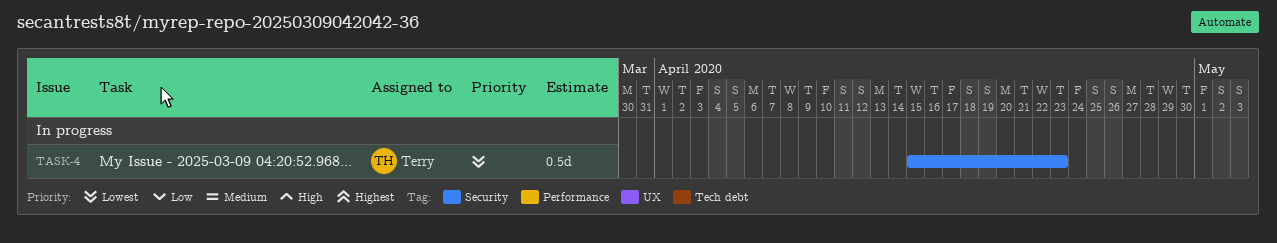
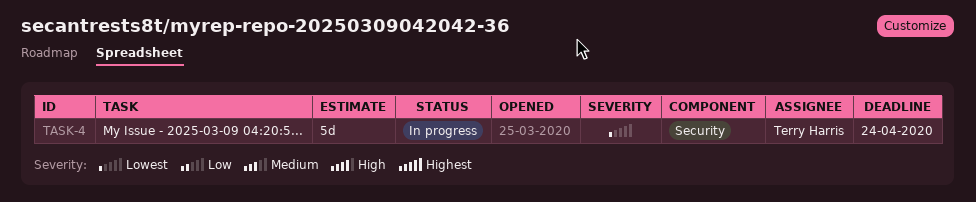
TASK-4, estimate: 0.5d -> 5d
TASK-4, due: Apr 23 -> Apr 24

